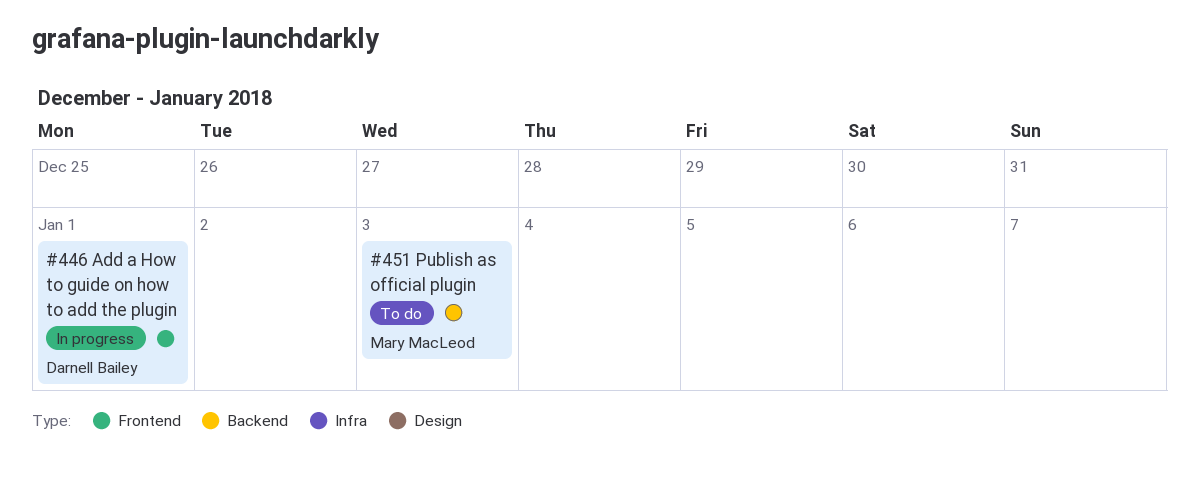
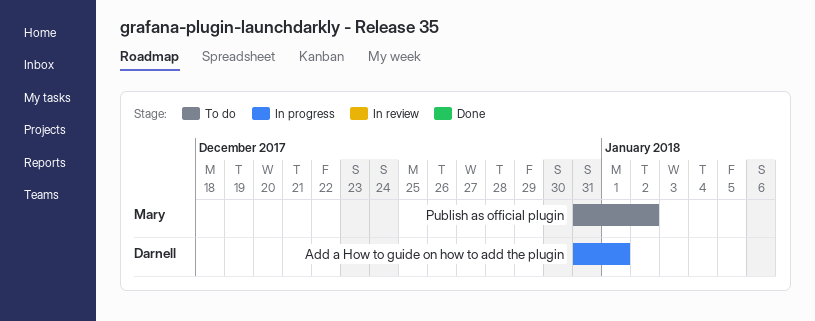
Publish as official plugin, due: Jan 3 -> Jan 2

